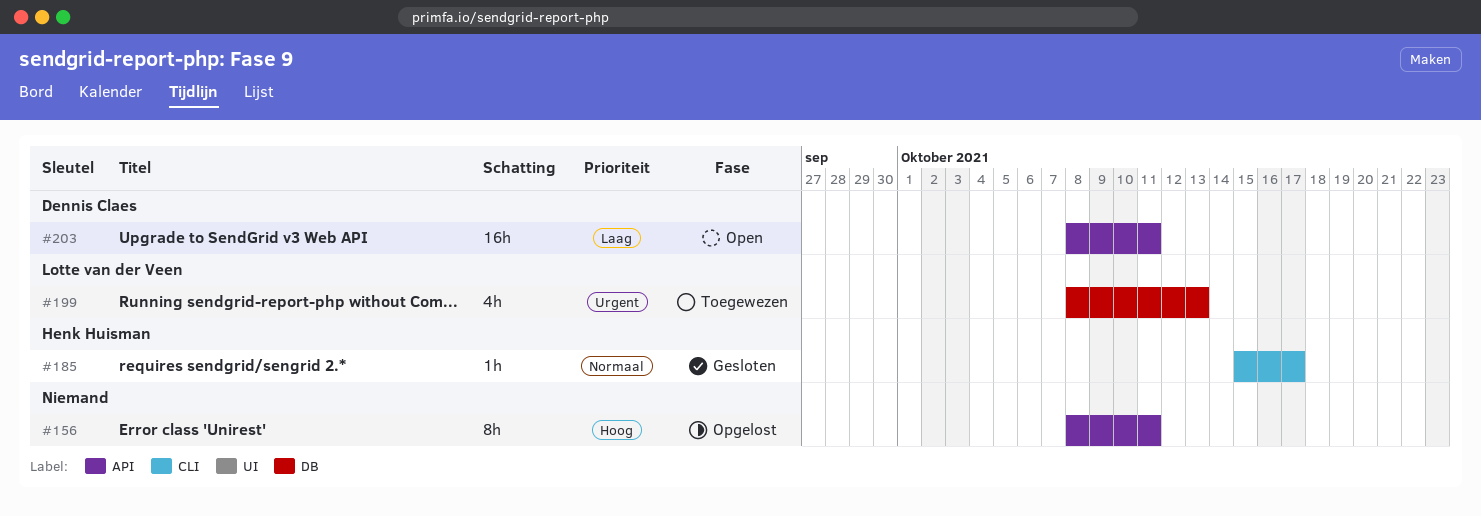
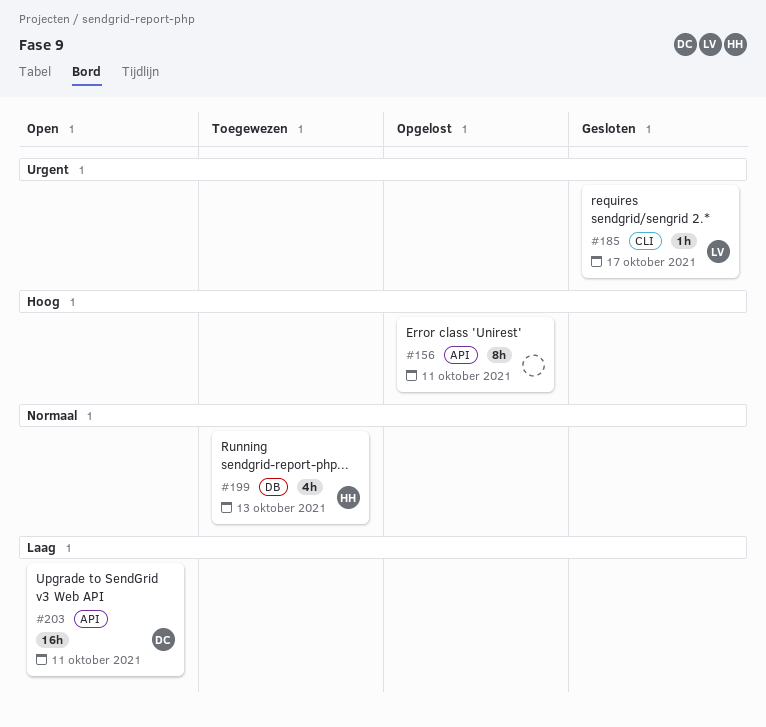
#185, owner: Henk Huisman -> Lotte van der Veen
#185, priority: Normaal -> Urgent
#199, owner: Lotte van der Veen -> Henk Huisman
#199, priority: Urgent -> Normaal

